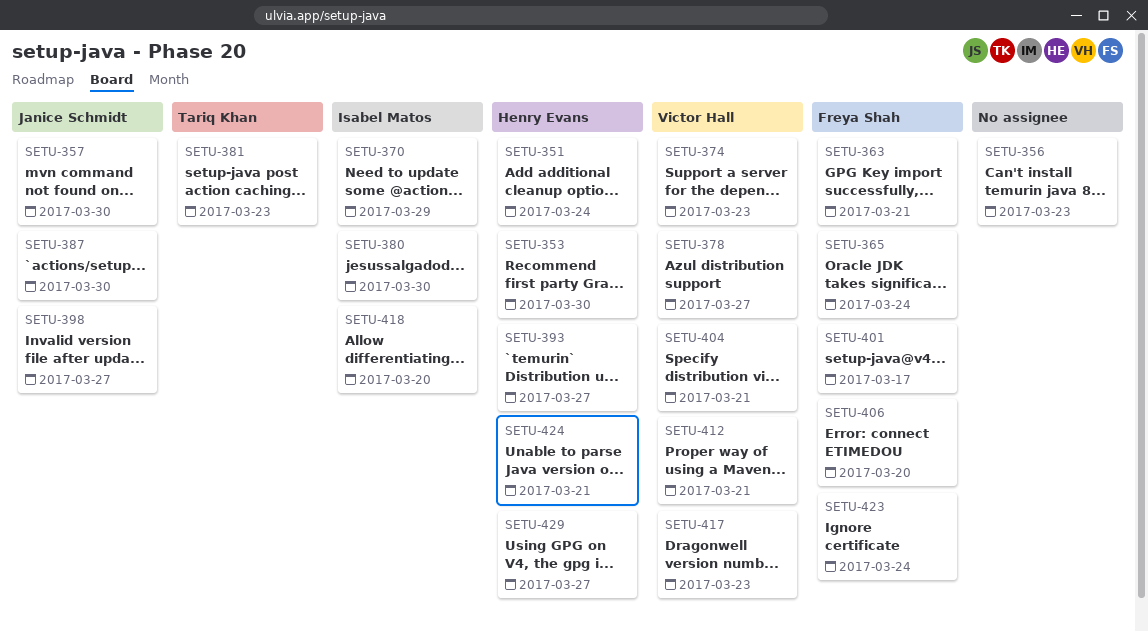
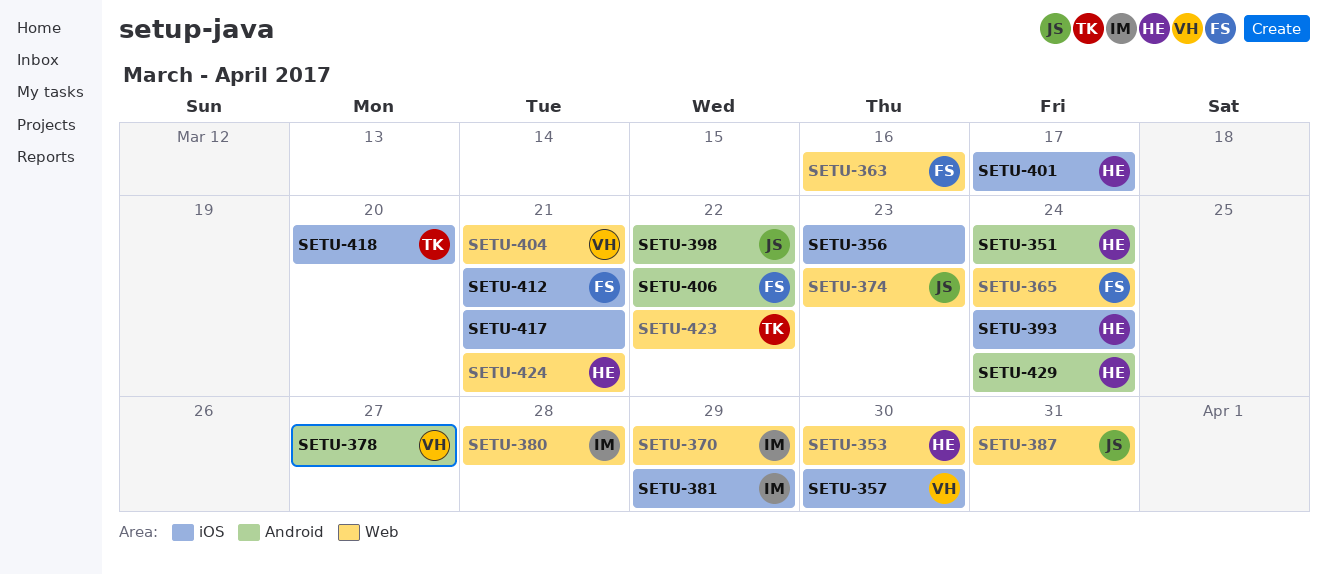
SETU-357, owner: Janice Schmidt -> Victor Hall
SETU-363, due: Mar 21 -> Mar 16
SETU-374, owner: Victor Hall -> Janice Schmidt
SETU-380, due: Mar 30 -> Mar 28
SETU-381, owner: Tariq Khan -> Isabel Matos
SETU-381, due: Mar 23 -> Mar 29
SETU-387, due: Mar 30 -> Mar 31
SETU-393, due: Mar 27 -> Mar 24
SETU-398, due: Mar 27 -> Mar 22
SETU-401, owner: Freya Shah -> Henry Evans
SETU-406, due: Mar 20 -> Mar 22
SETU-412, owner: Victor Hall -> Freya Shah
SETU-417, owner: Victor Hall -> none
SETU-417, due: Mar 23 -> Mar 21
SETU-418, owner: Isabel Matos -> Tariq Khan
SETU-423, owner: Freya Shah -> Tariq Khan
SETU-423, due: Mar 24 -> Mar 22
SETU-429, due: Mar 27 -> Mar 24

